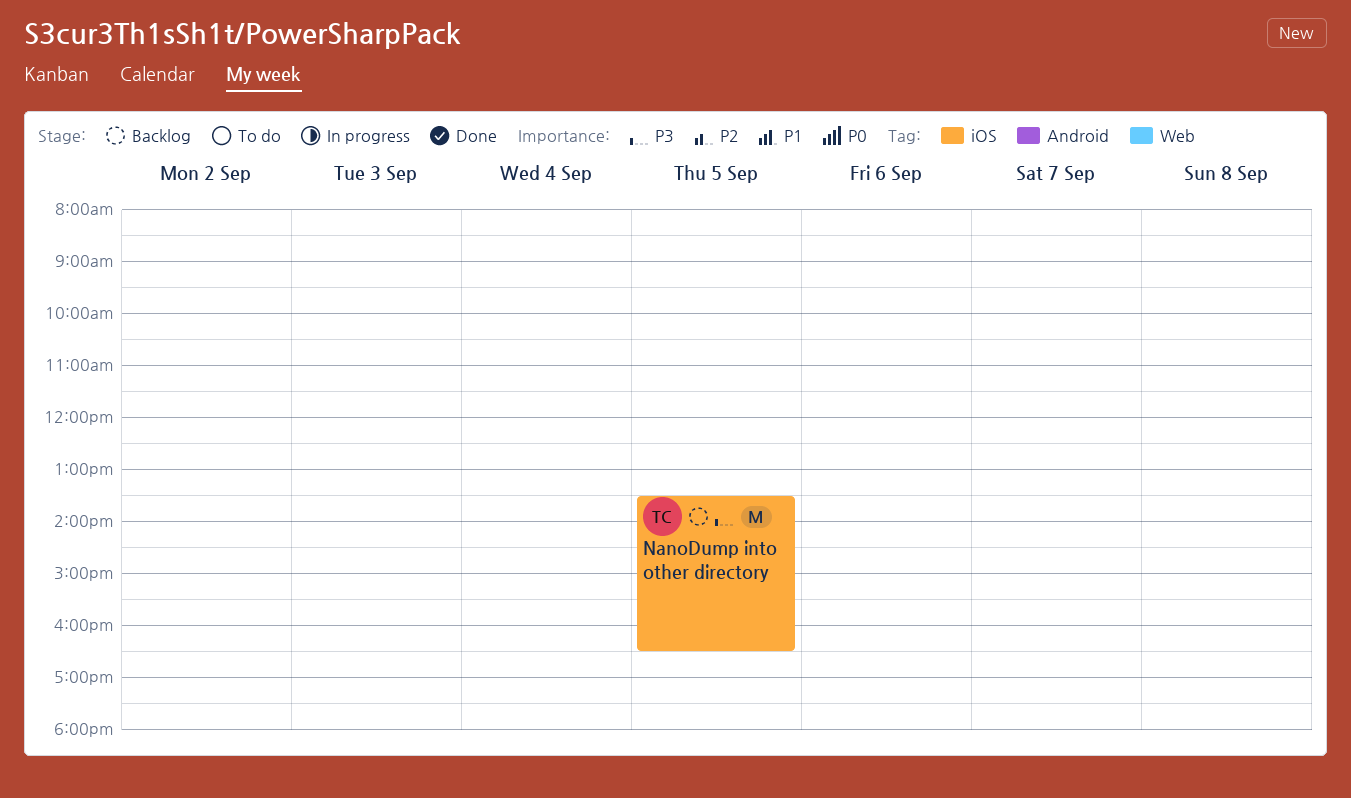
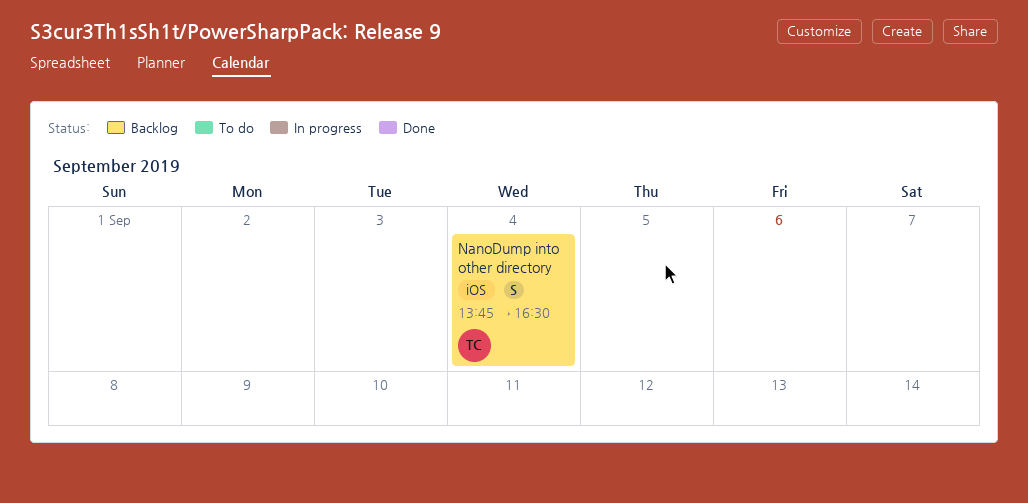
NanoDump into other directory, estimate: M -> S
NanoDump into other directory, day: Sep 5 -> Sep 4
NanoDump into other directory, begins: 13:30 -> 13:45

